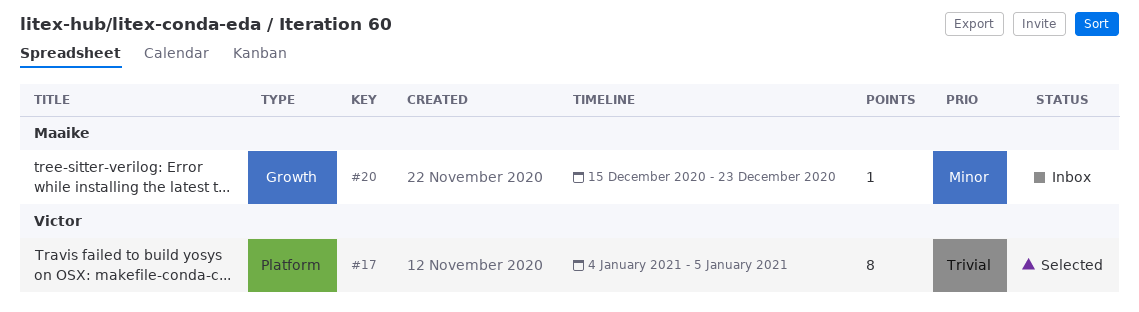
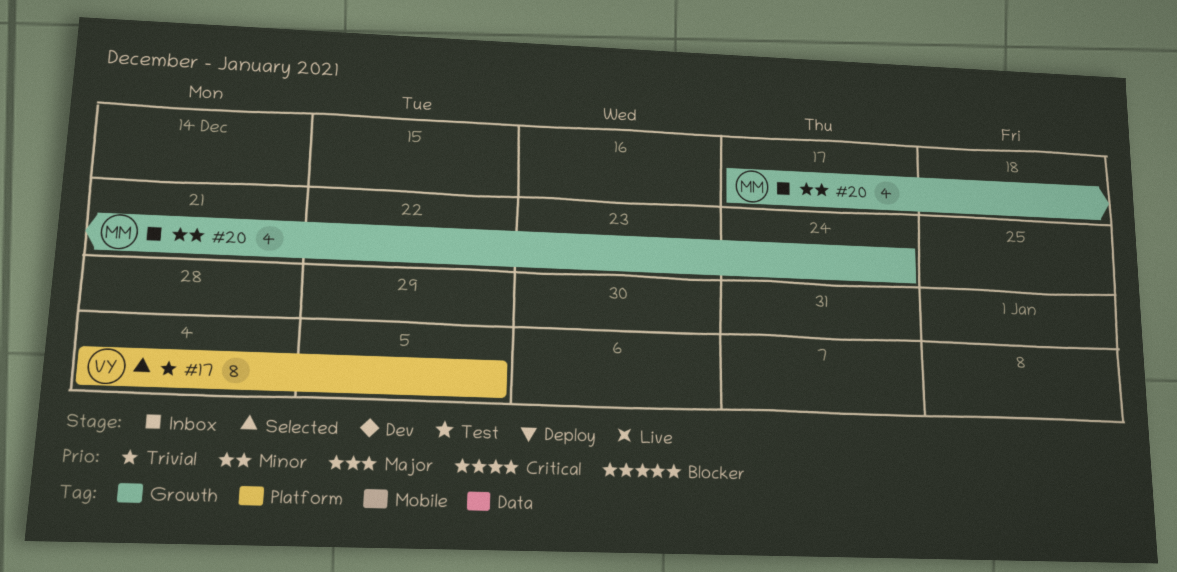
#20, estimate: 1 -> 4
#20, start: Dec 15 -> Dec 17
#20, due: Dec 23 -> Dec 24

